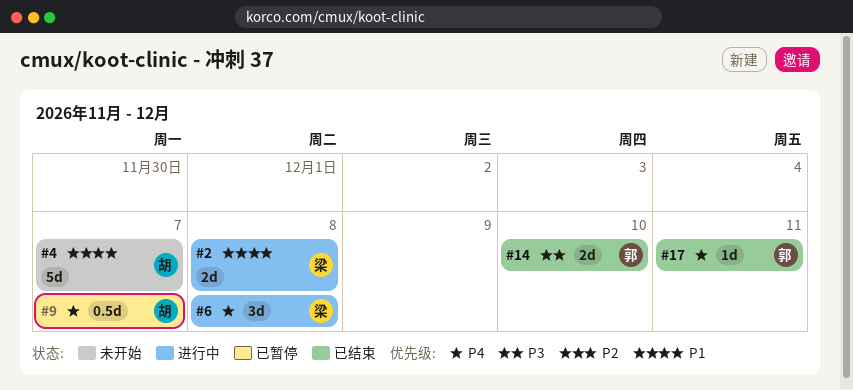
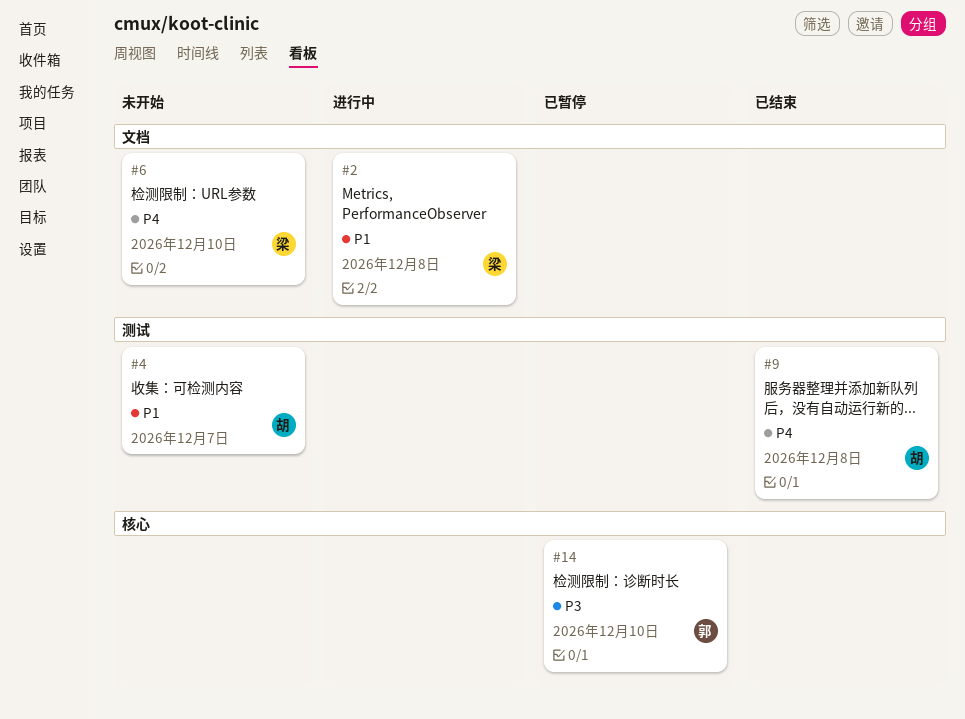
#6, status: 进行中 -> 未开始
#6, due: Dec 8 -> Dec 10
#9, status: 已暂停 -> 已结束
#9, due: Dec 7 -> Dec 8
#14, status: 已结束 -> 已暂停
#17: present -> none

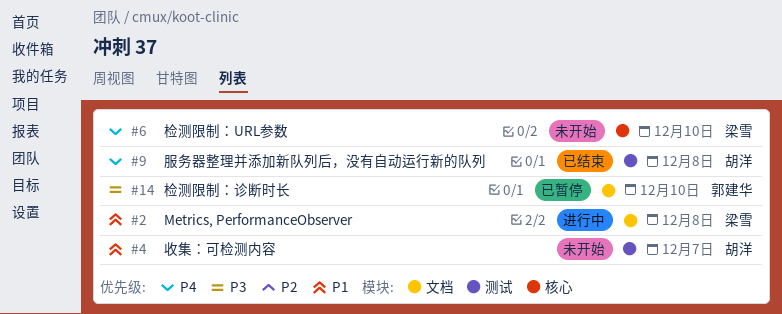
#6, label: 文档 -> 核心
#14, label: 核心 -> 文档

